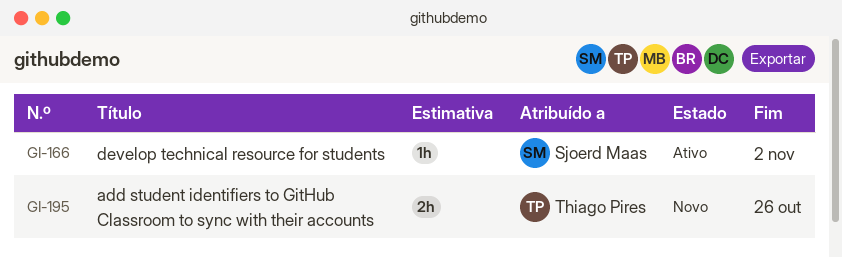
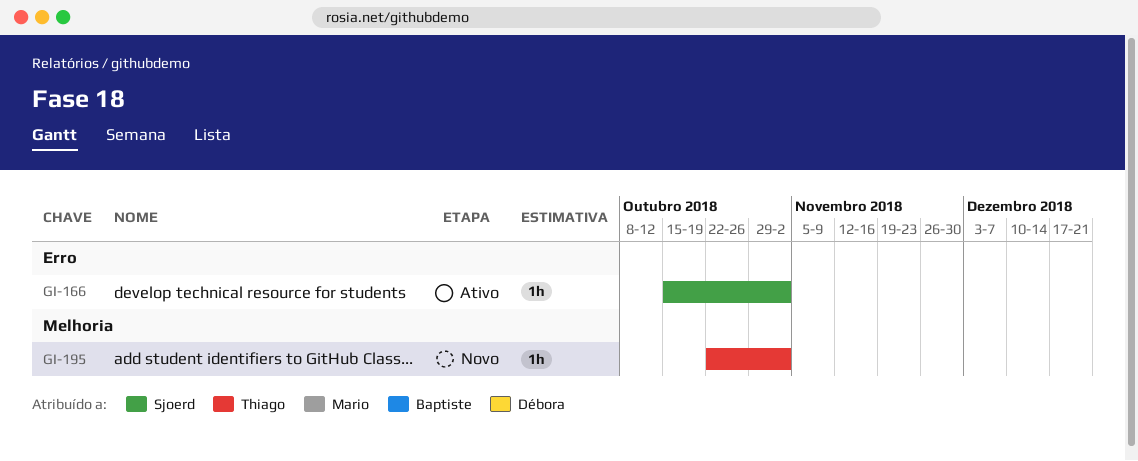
GI-195, estimate: 2h -> 1h
GI-195, due: Oct 26 -> Nov 2

